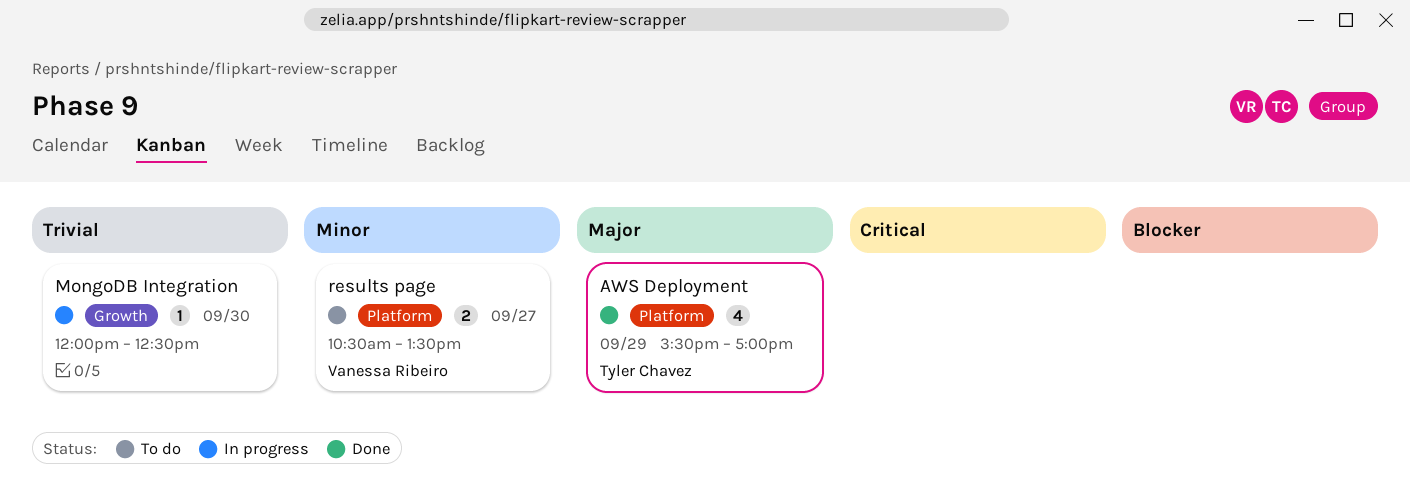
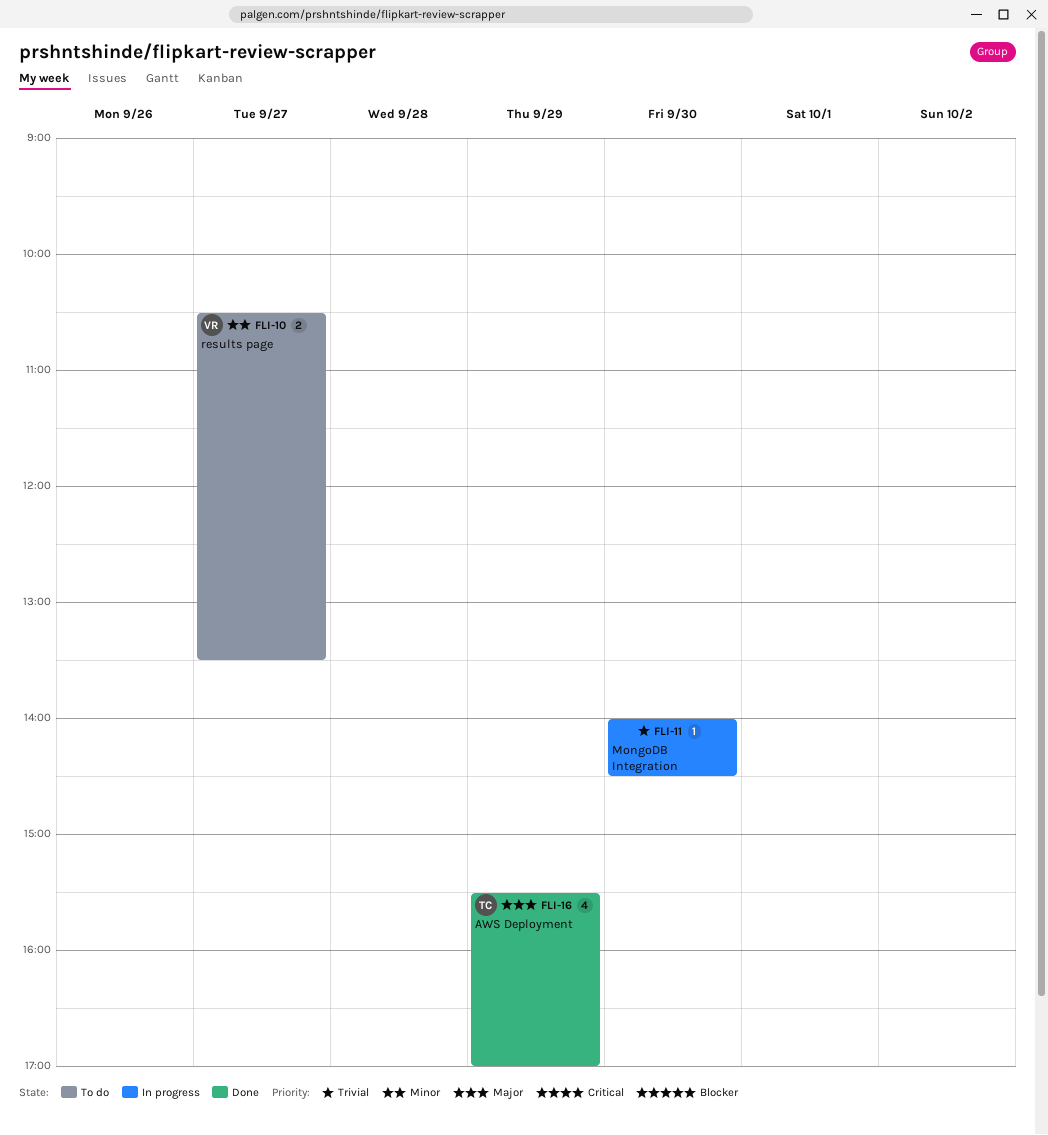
MongoDB Integration, begins: 12:00 -> 14:00
MongoDB Integration, ends: 12:30 -> 14:30

